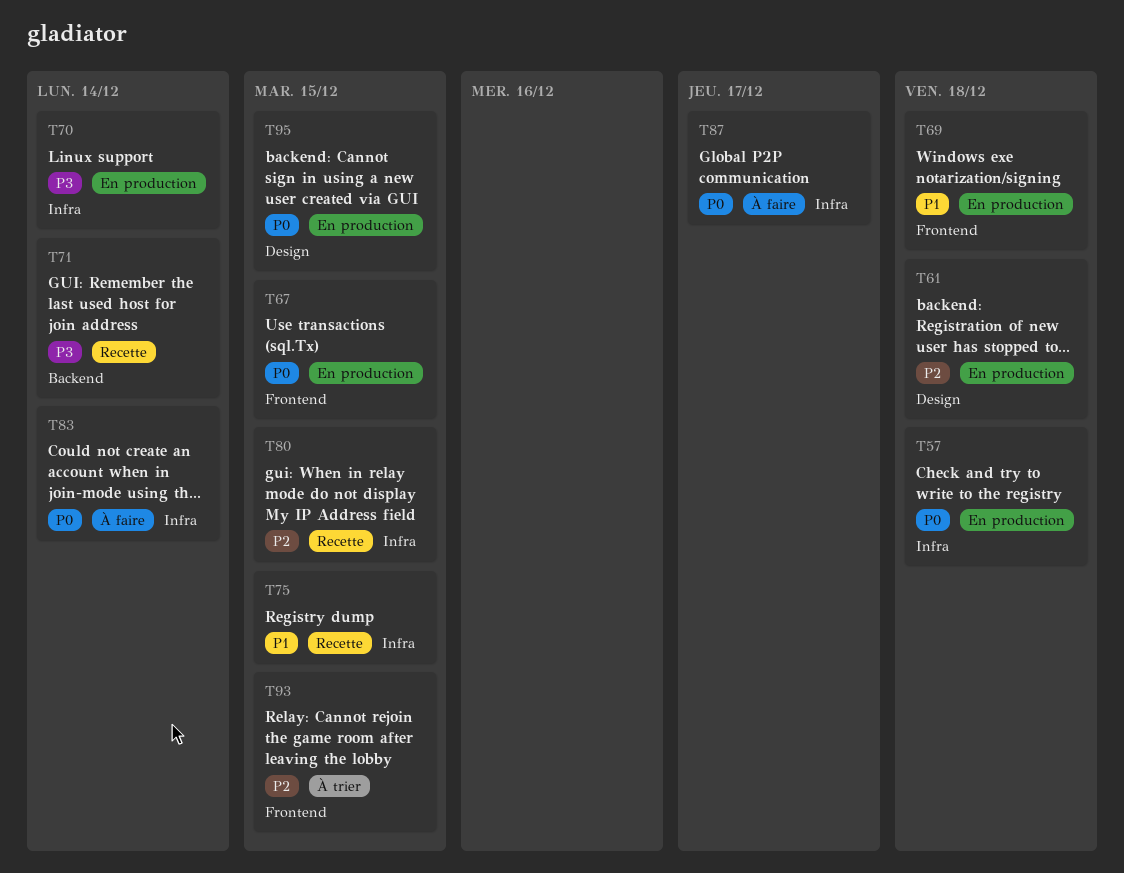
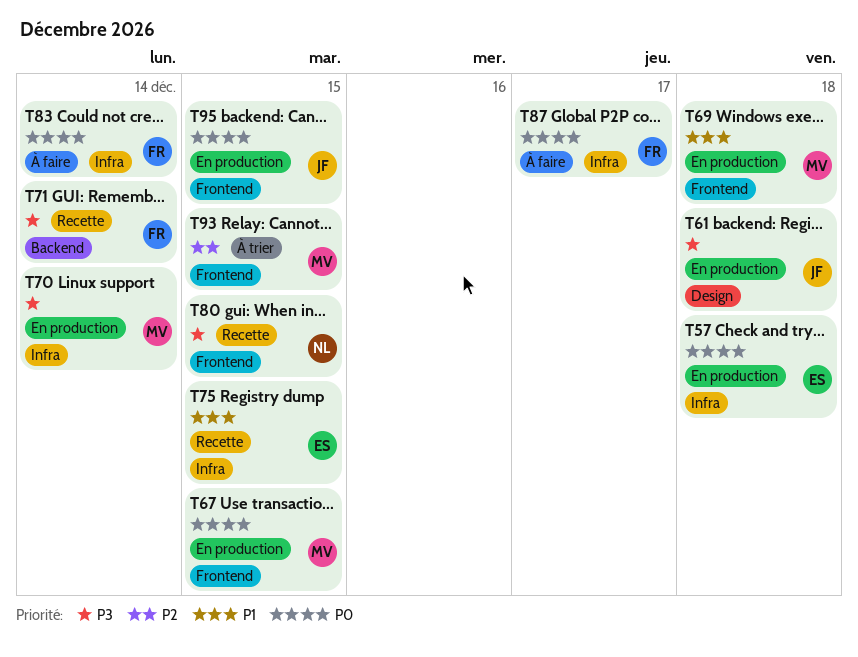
T61, priority: P2 -> P3
T80, priority: P2 -> P3
T80, label: Infra -> Frontend
T95, label: Design -> Frontend

